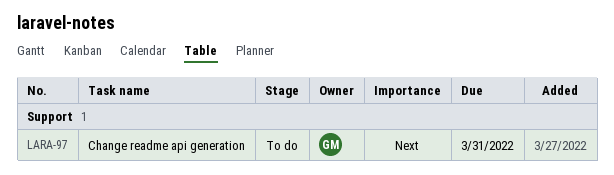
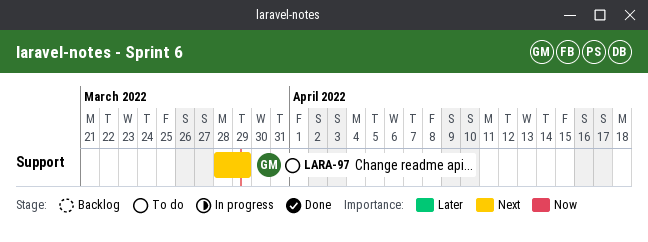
LARA-97, due: Mar 31 -> Mar 29

